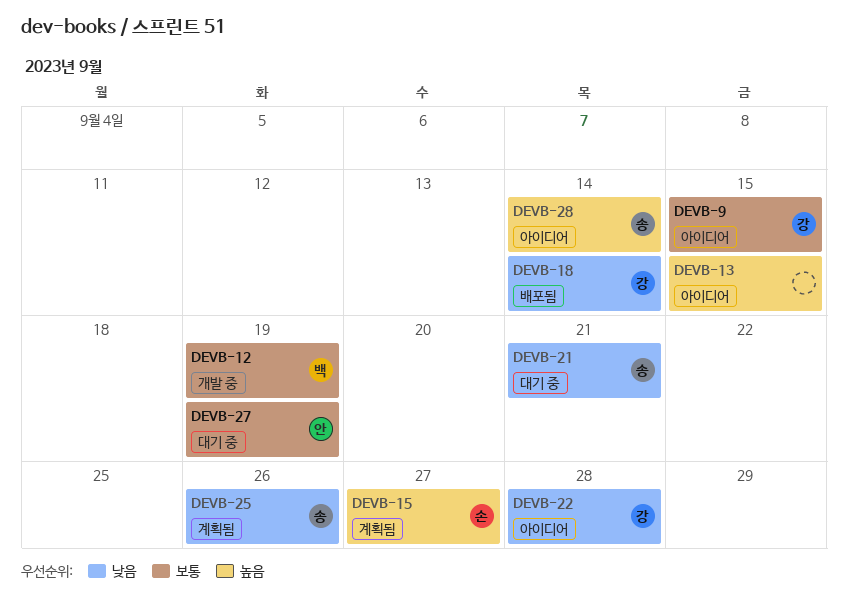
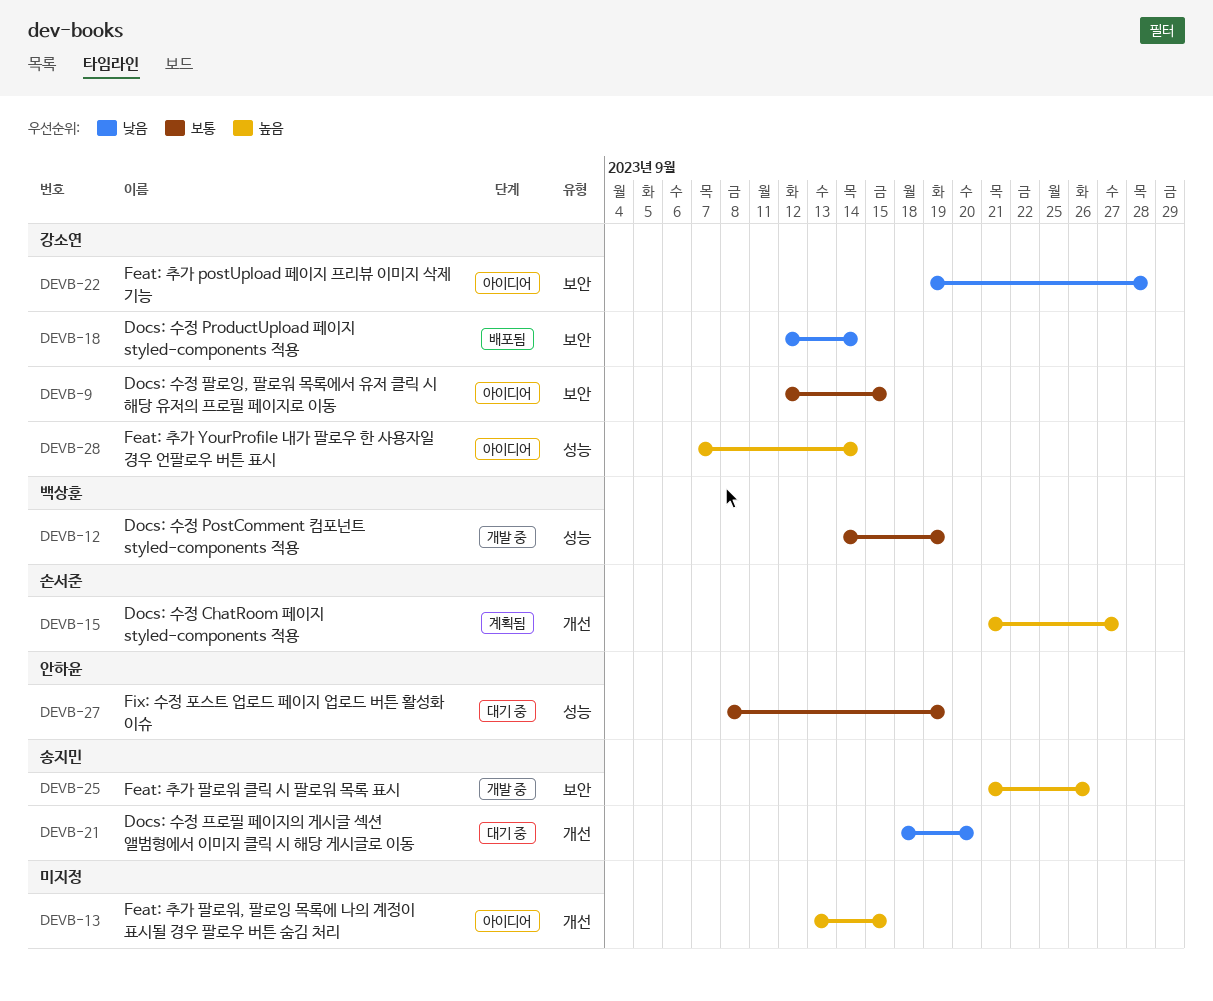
DEVB-21, due: Sep 21 -> Sep 20
DEVB-25, status: 계획됨 -> 개발 중
DEVB-25, priority: 낮음 -> 높음
DEVB-28, owner: 송지민 -> 강소연

